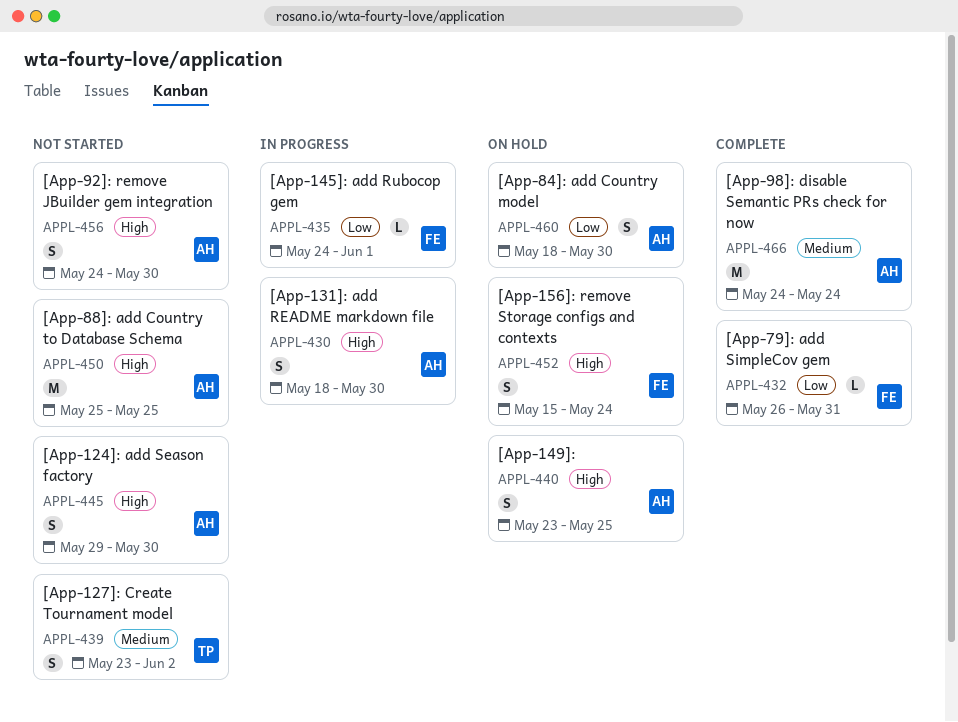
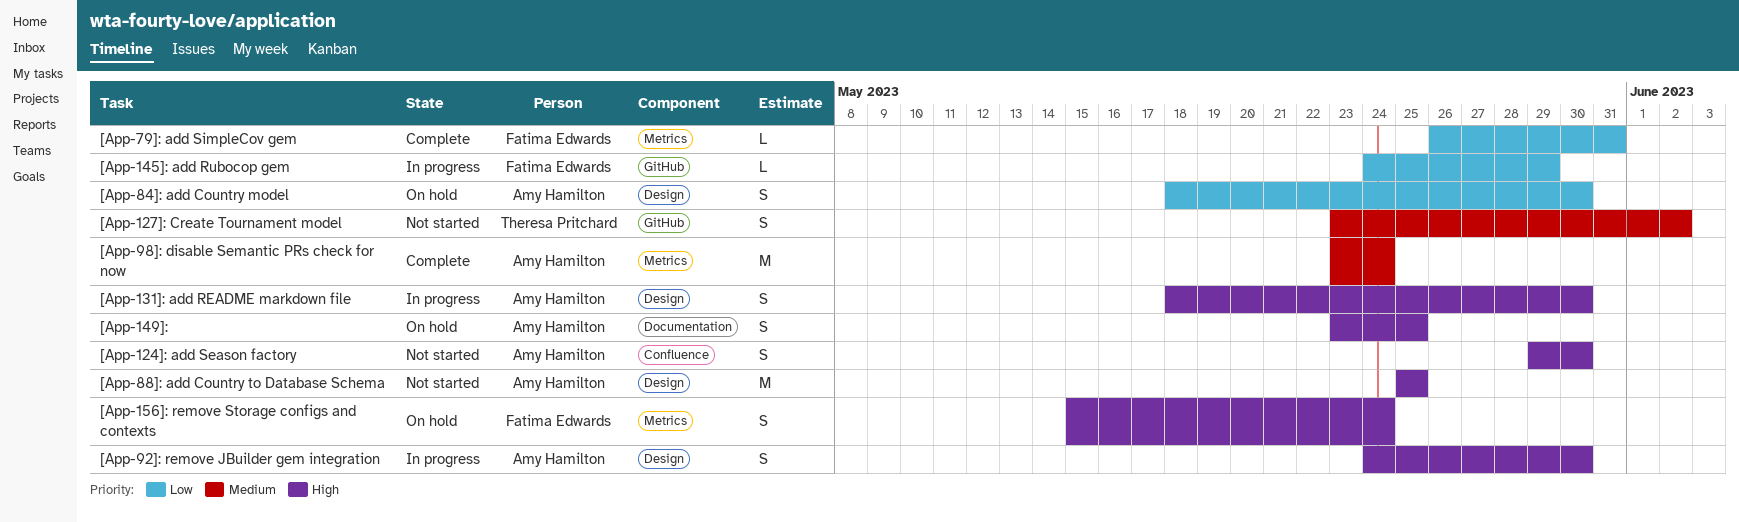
[App-145]: add Rubocop gem, due: Jun 1 -> May 29
[App-92]: remove JBuilder gem integration, status: Not started -> In progress
[App-98]: disable Semantic PRs check for now, start: May 24 -> May 23

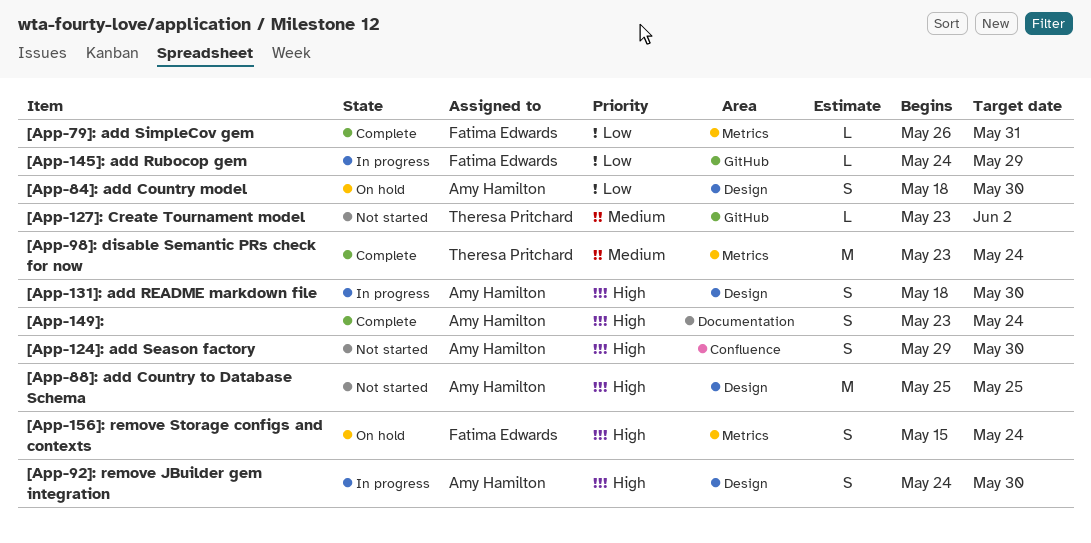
[App-127]: Create Tournament model, estimate: S -> L
[App-149]:, status: On hold -> Complete
[App-149]:, due: May 25 -> May 24
[App-98]: disable Semantic PRs check for now, owner: Amy Hamilton -> Theresa Pritchard

